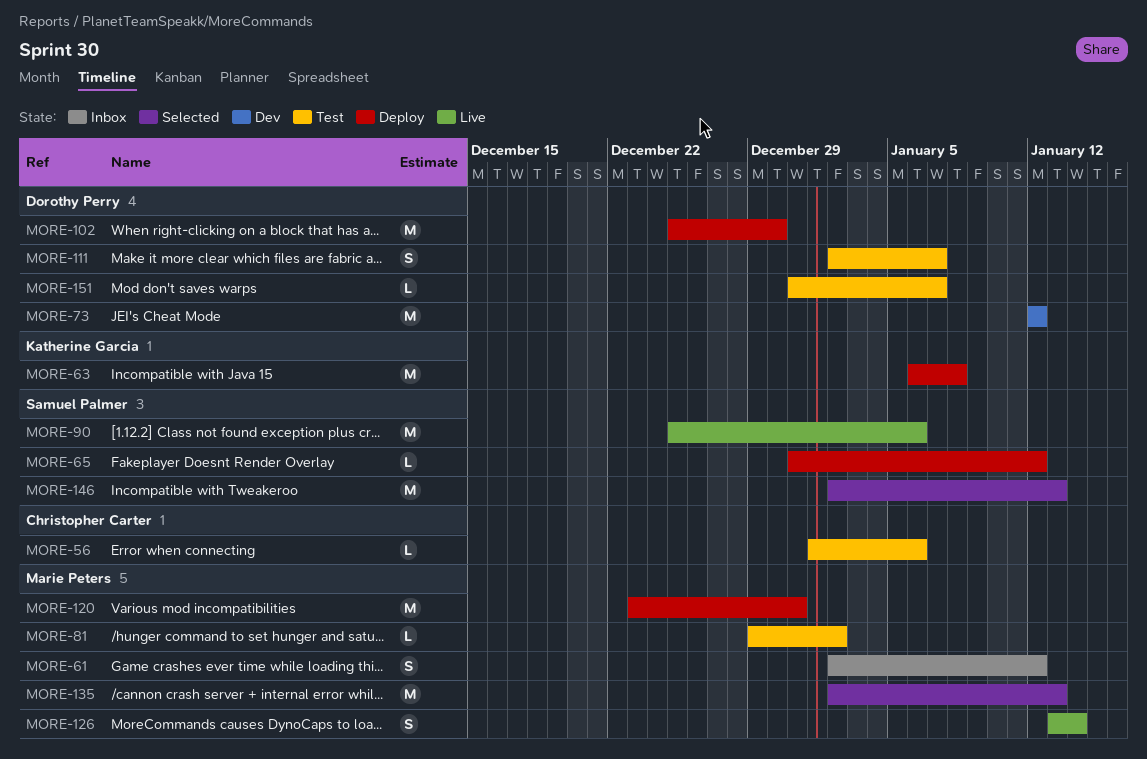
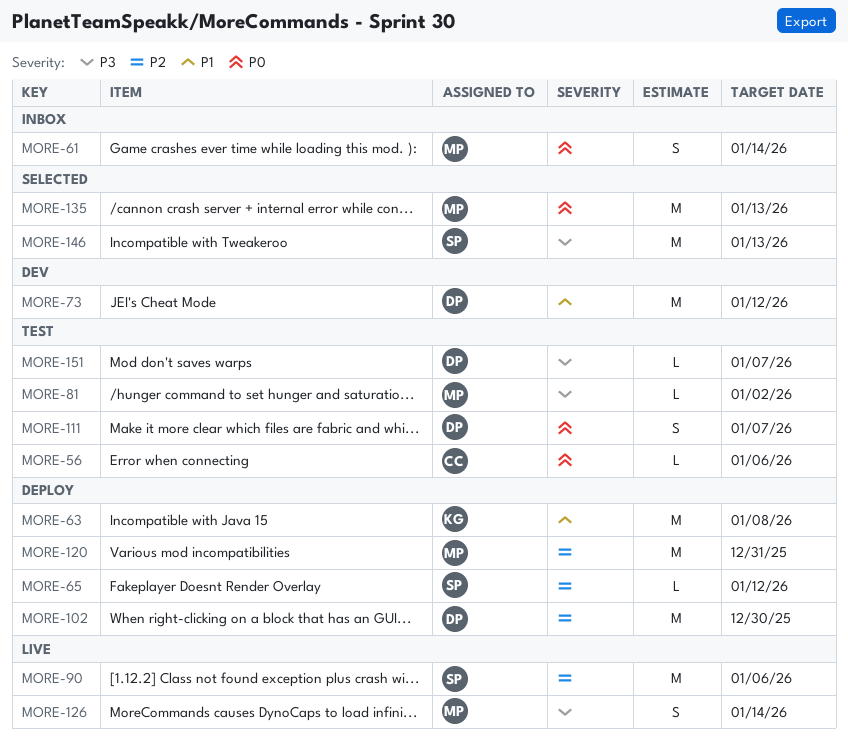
MORE-61, due: Jan 12 -> Jan 14

